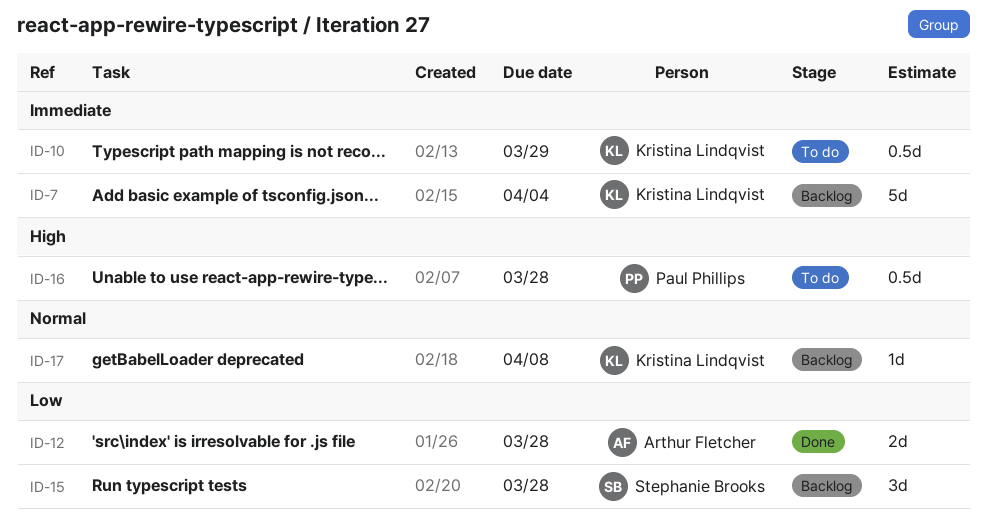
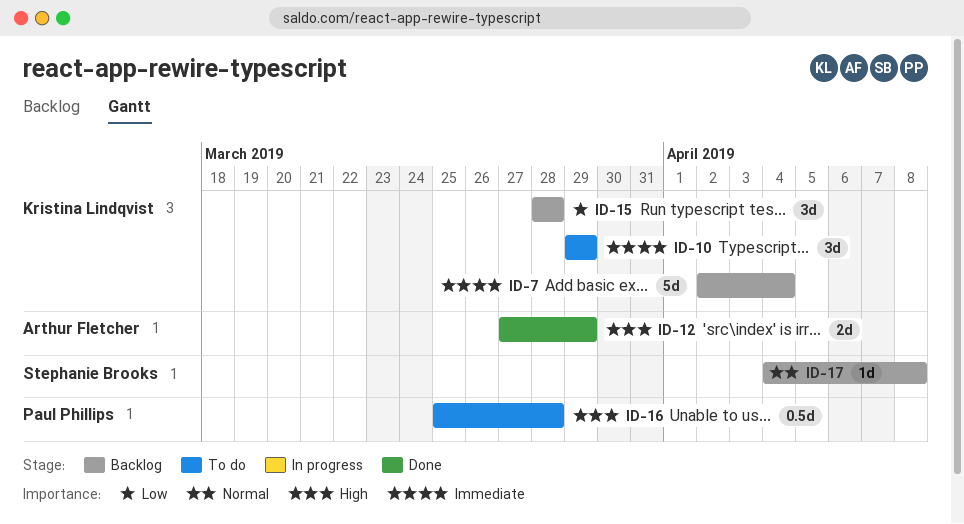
ID-10, estimate: 0.5d -> 3d
ID-12, priority: Low -> High
ID-12, due: Mar 28 -> Mar 29
ID-15, owner: Stephanie Brooks -> Kristina Lindqvist
ID-17, owner: Kristina Lindqvist -> Stephanie Brooks

